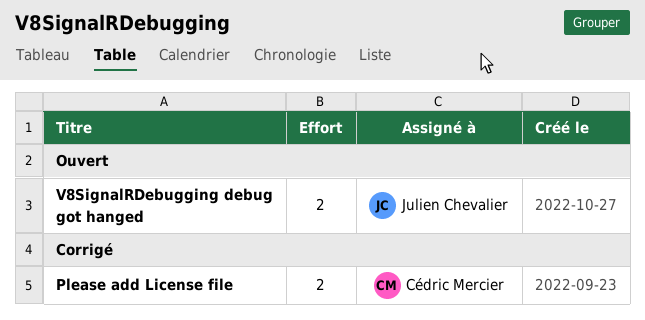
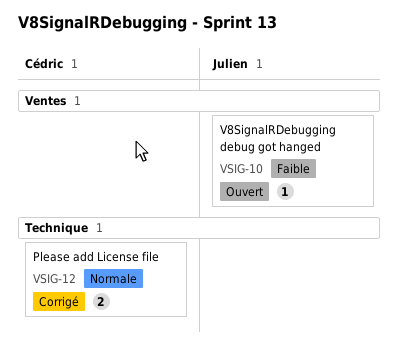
V8SignalRDebugging debug got hanged, estimate: 2 -> 1

